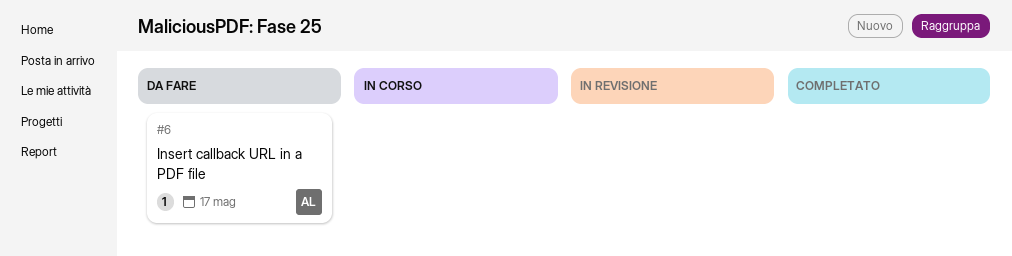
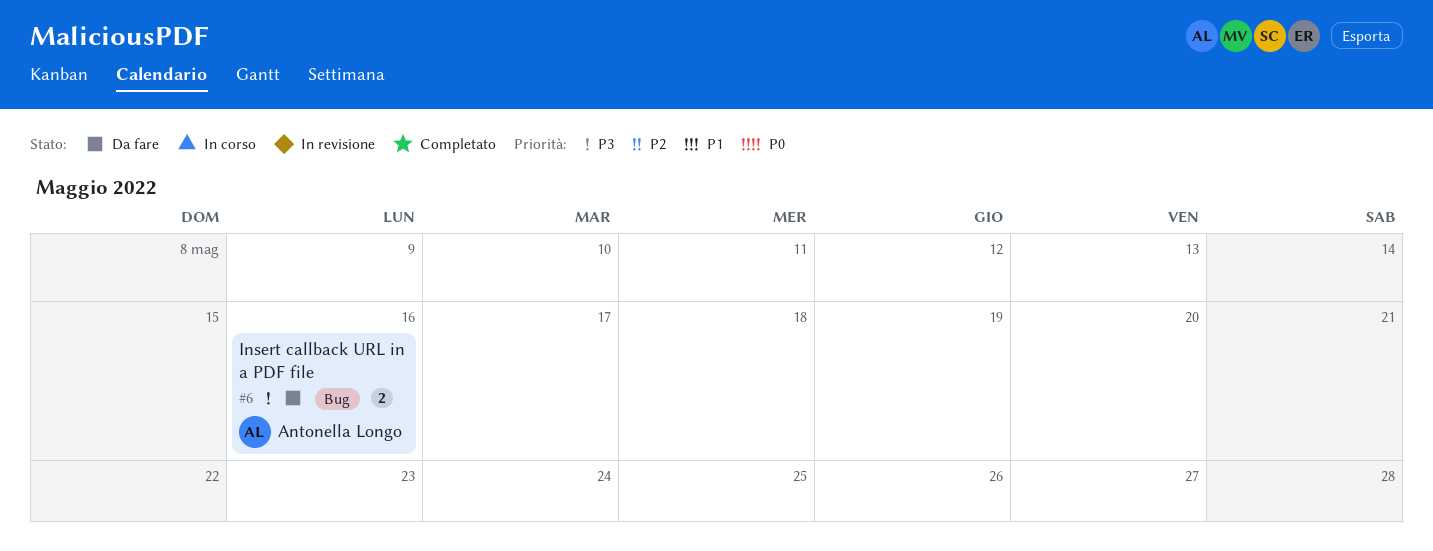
#6, estimate: 1 -> 2
#6, due: May 17 -> May 16

